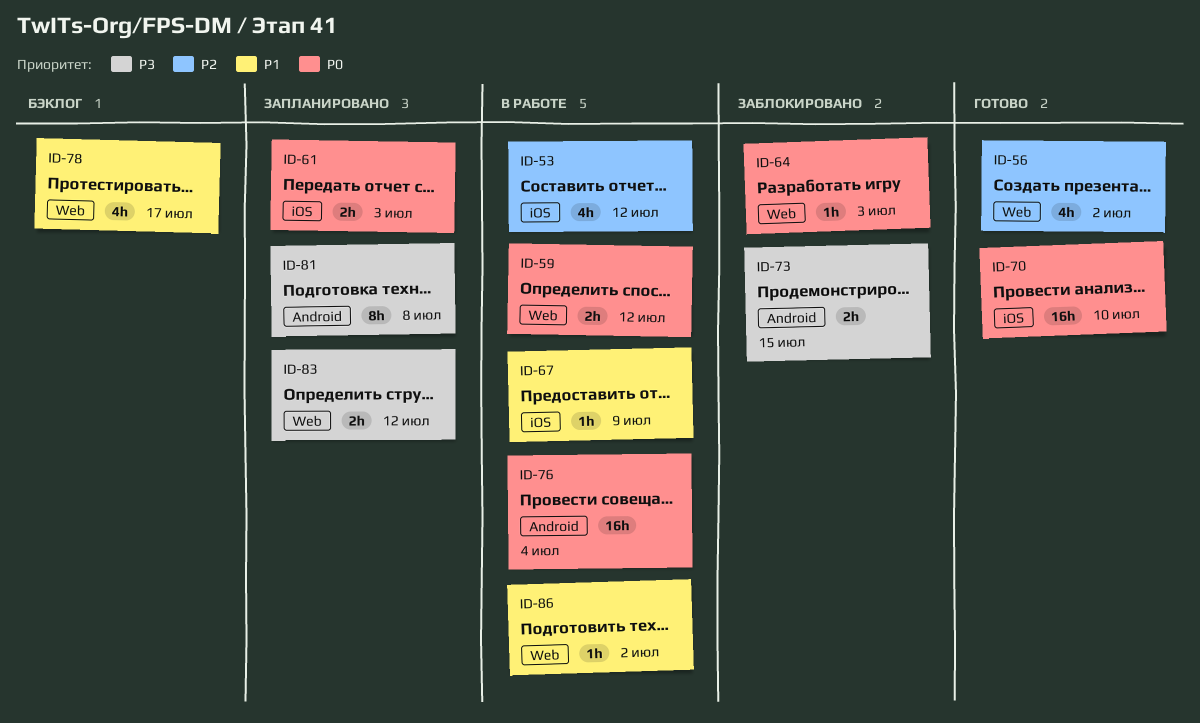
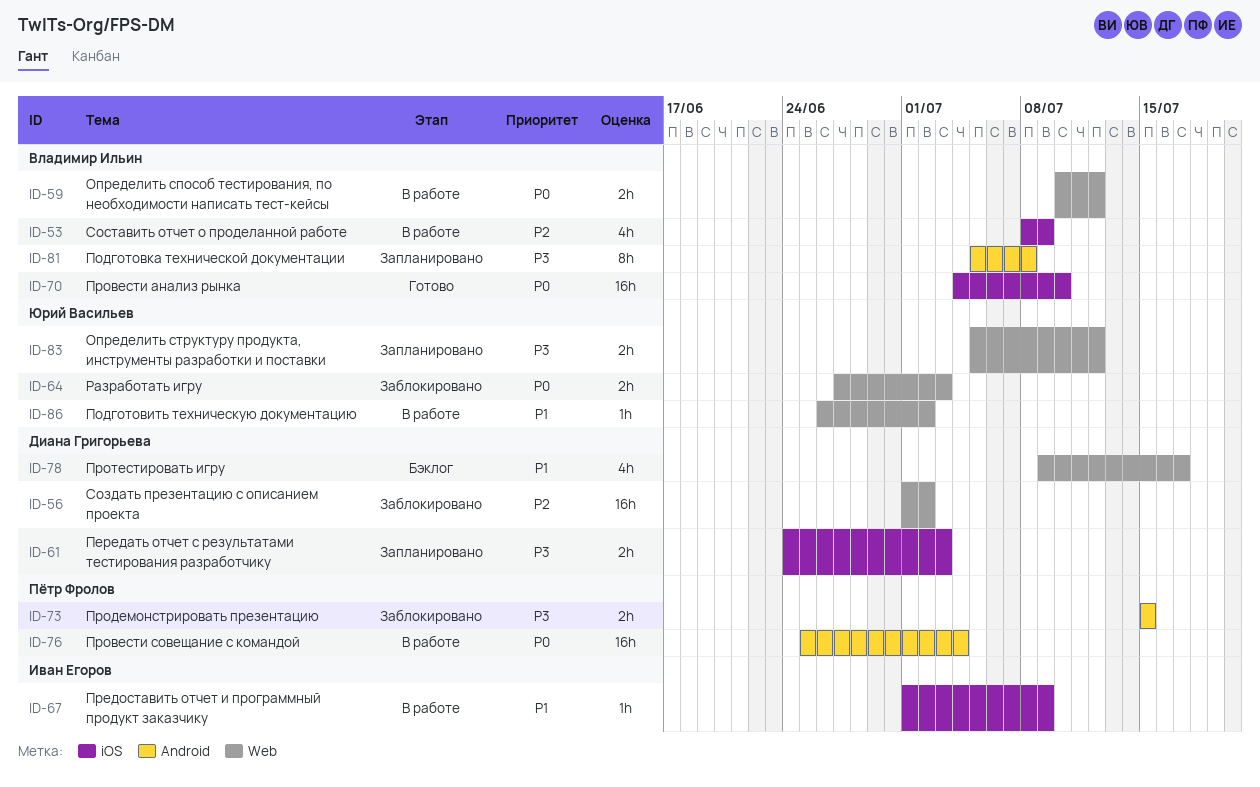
ID-53, due: Jul 12 -> Jul 9
ID-56, status: Готово -> Заблокировано
ID-56, estimate: 4h -> 16h
ID-61, priority: P0 -> P3
ID-64, estimate: 1h -> 2h

